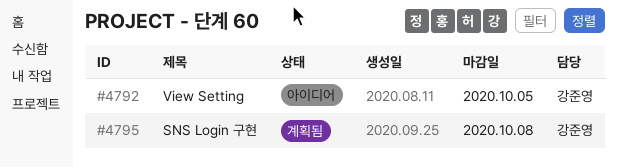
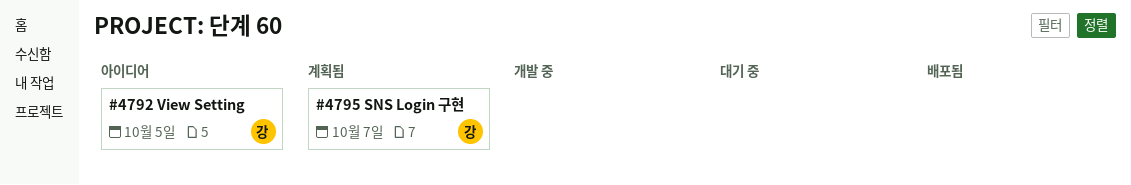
#4795, due: Oct 8 -> Oct 7

